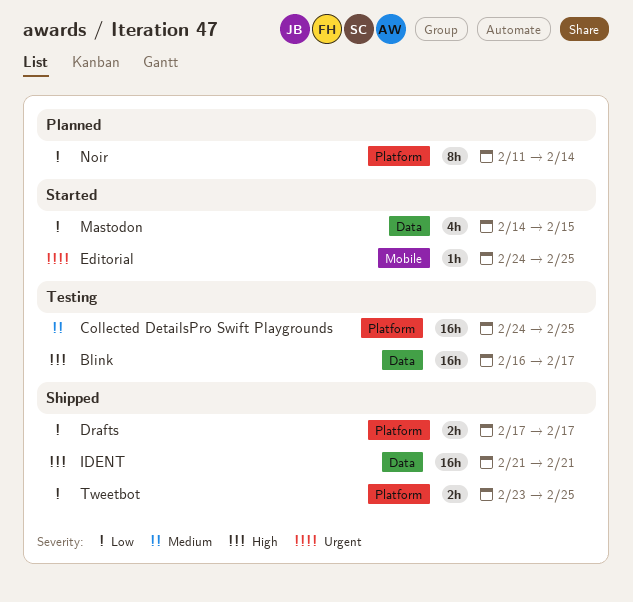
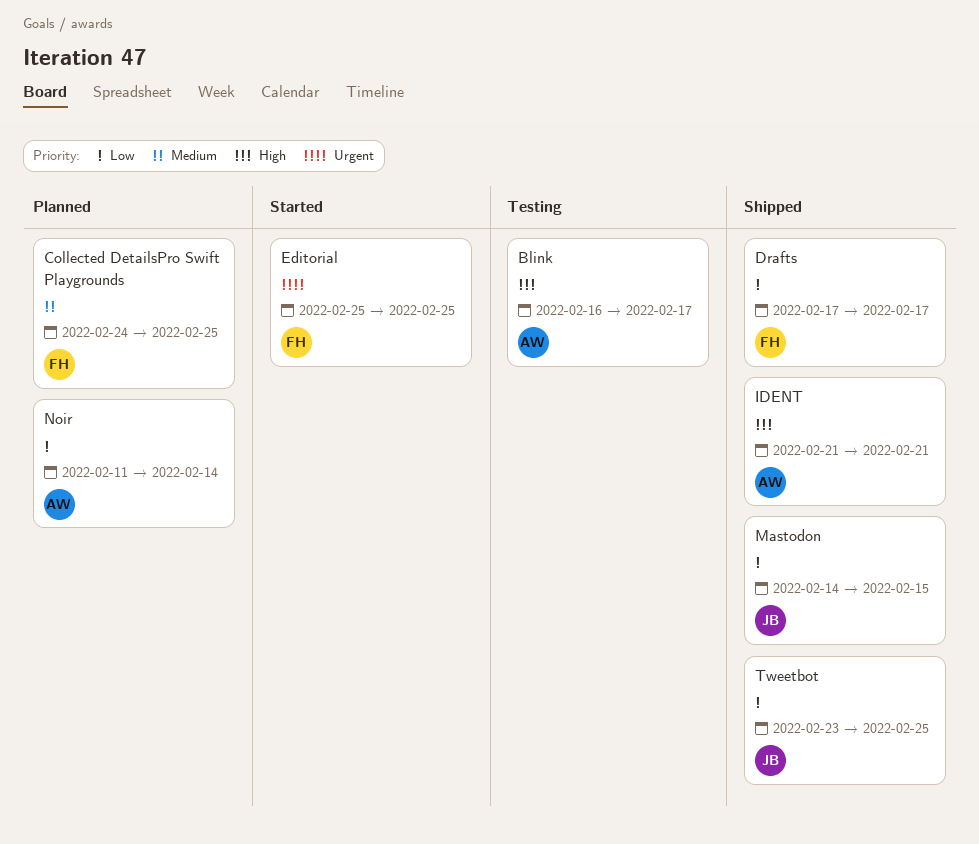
Collected DetailsPro Swift Playgrounds, status: Testing -> Planned
Editorial, start: Feb 24 -> Feb 25
Mastodon, status: Started -> Shipped

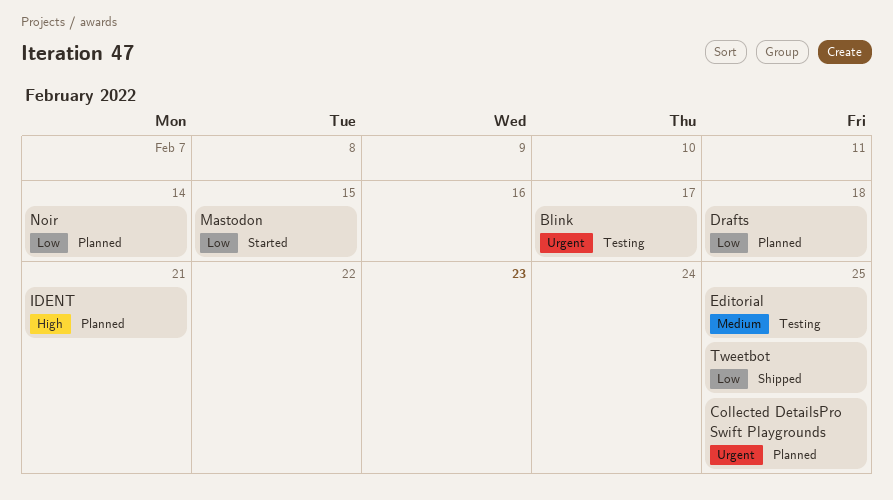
Blink, priority: High -> Urgent
Collected DetailsPro Swift Playgrounds, priority: Medium -> Urgent
Drafts, status: Shipped -> Planned
Drafts, due: Feb 17 -> Feb 18
Editorial, status: Started -> Testing
Editorial, priority: Urgent -> Medium
IDENT, status: Shipped -> Planned
Mastodon, status: Shipped -> Started

